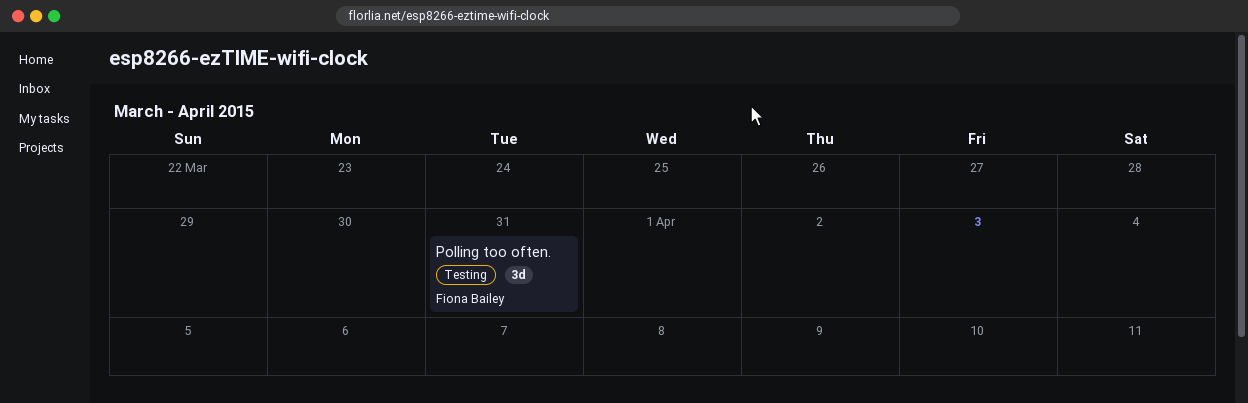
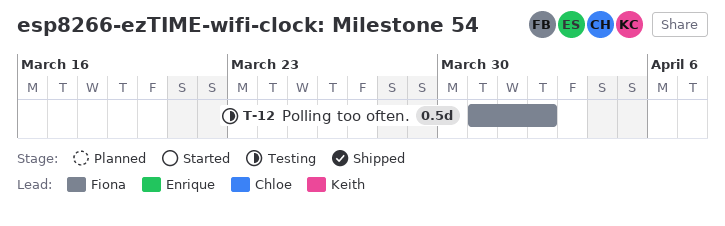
Polling too often., estimate: 3d -> 0.5d
Polling too often., due: Mar 31 -> Apr 2

